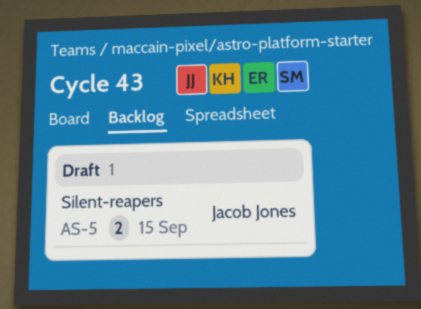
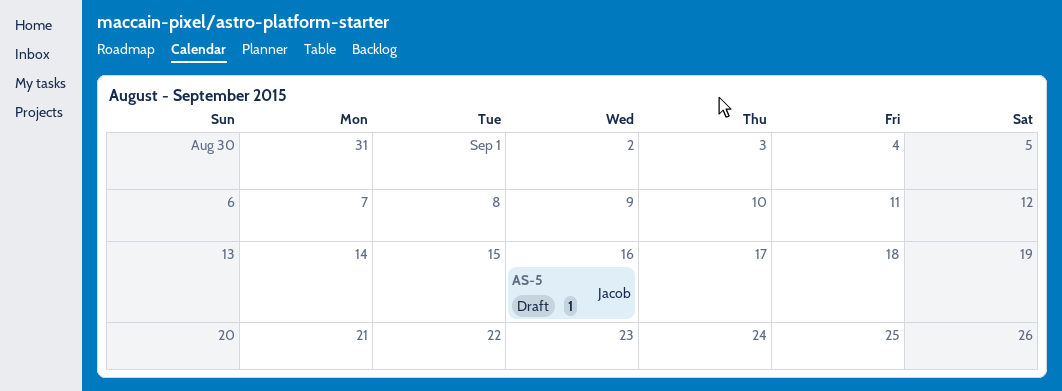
AS-5, estimate: 2 -> 1
AS-5, due: Sep 15 -> Sep 16

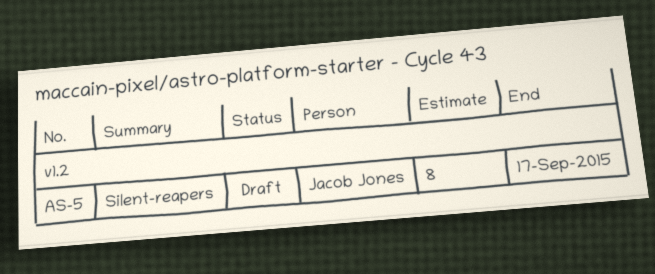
AS-5, estimate: 1 -> 8
AS-5, due: Sep 16 -> Sep 17

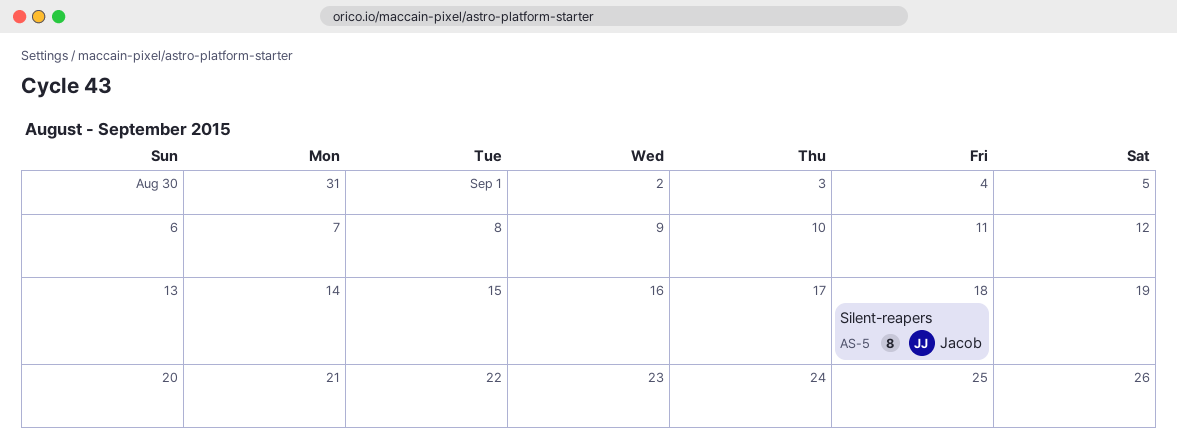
AS-5, due: Sep 17 -> Sep 18

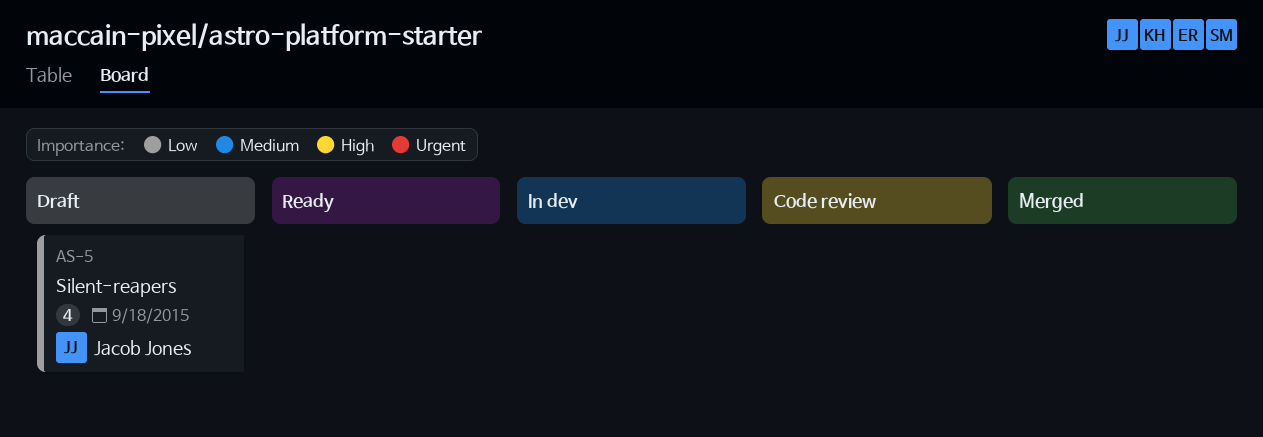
AS-5, estimate: 8 -> 4

